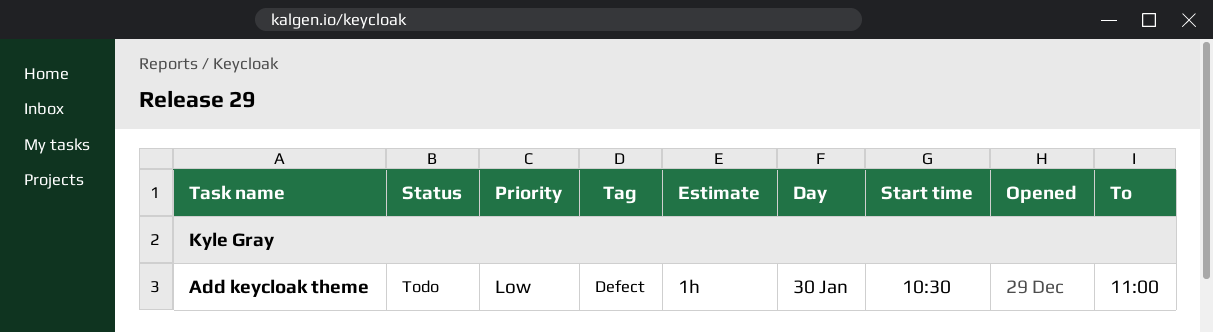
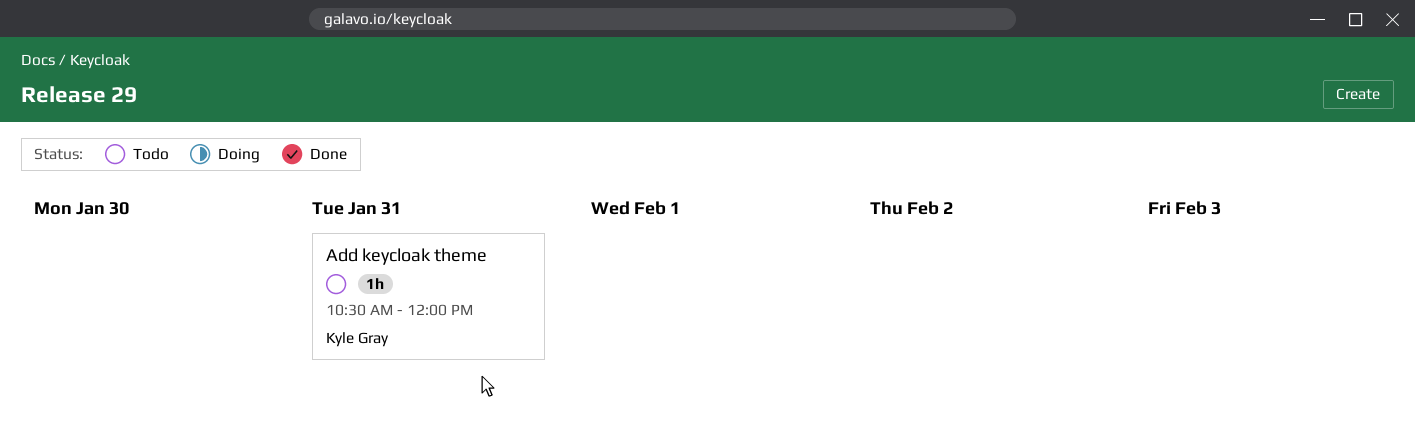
Add keycloak theme, day: Jan 30 -> Jan 31
Add keycloak theme, ends: 11:00 -> 12:00

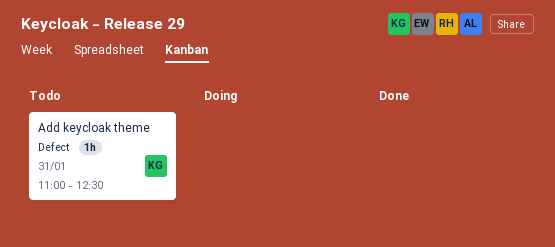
Add keycloak theme, begins: 10:30 -> 11:00
Add keycloak theme, ends: 12:00 -> 12:30

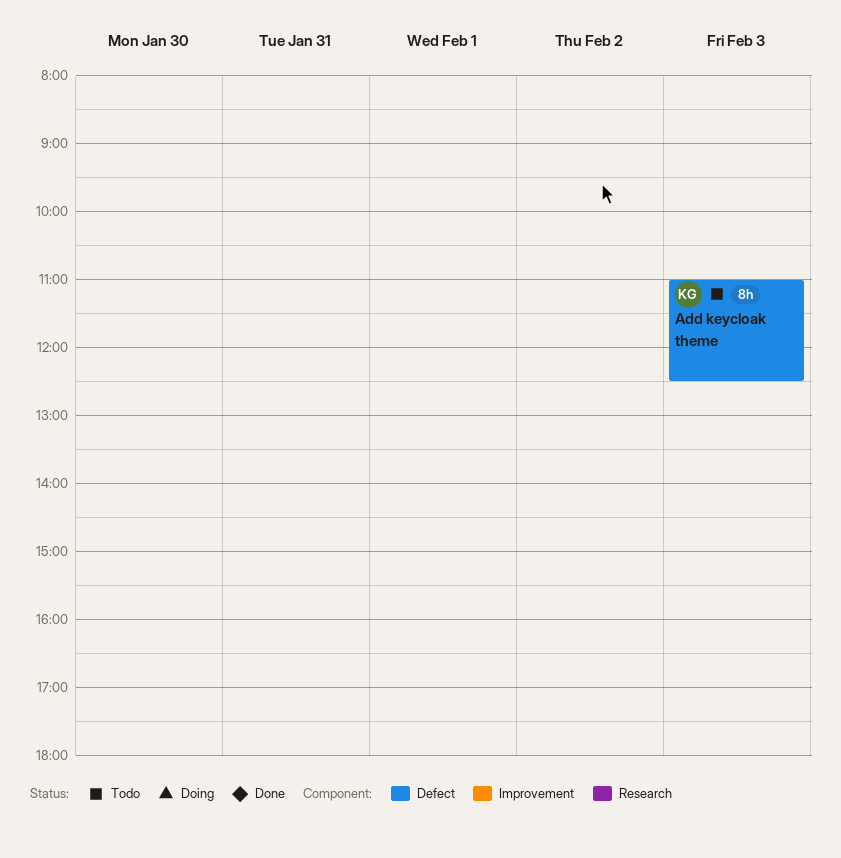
Add keycloak theme, estimate: 1h -> 8h
Add keycloak theme, day: Jan 31 -> Feb 3

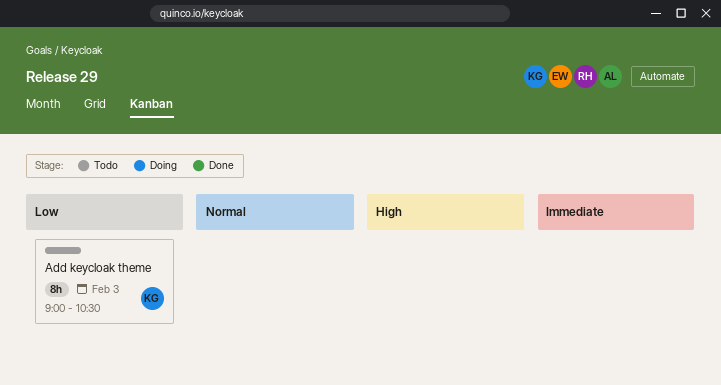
Add keycloak theme, begins: 11:00 -> 09:00
Add keycloak theme, ends: 12:30 -> 10:30

